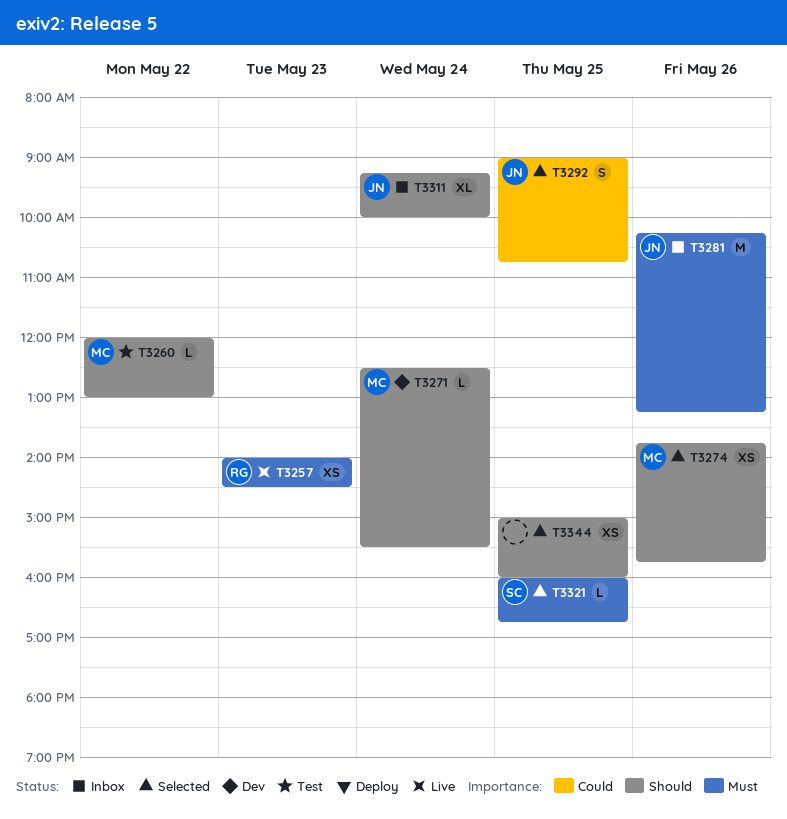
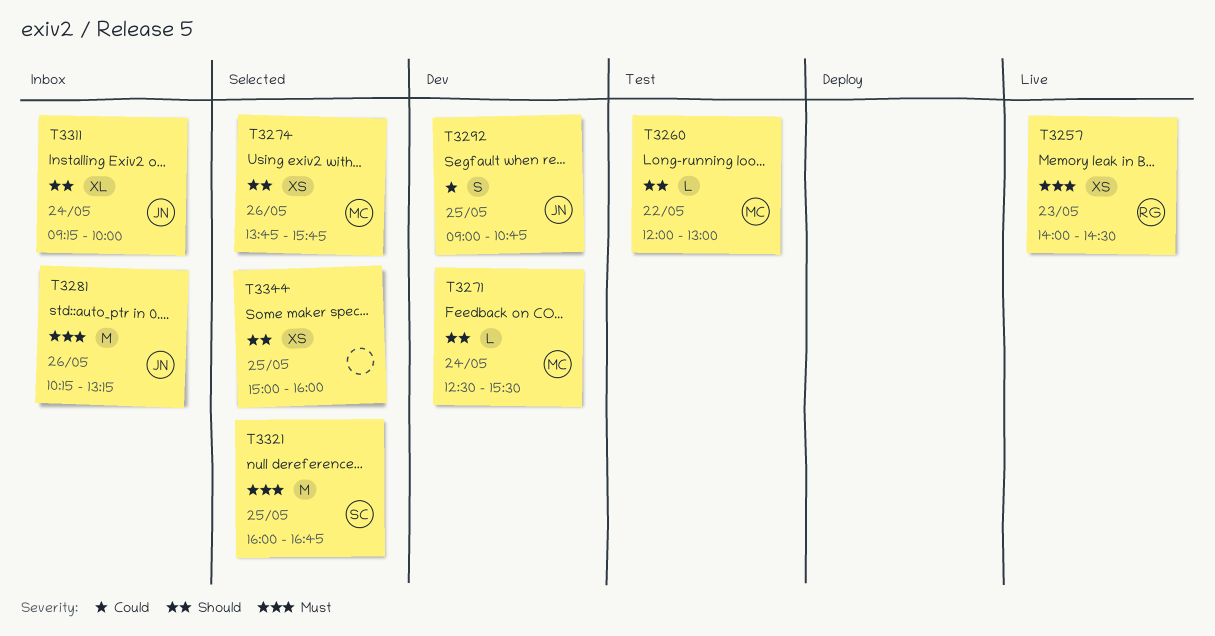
T3292, status: Selected -> Dev
T3321, estimate: L -> M

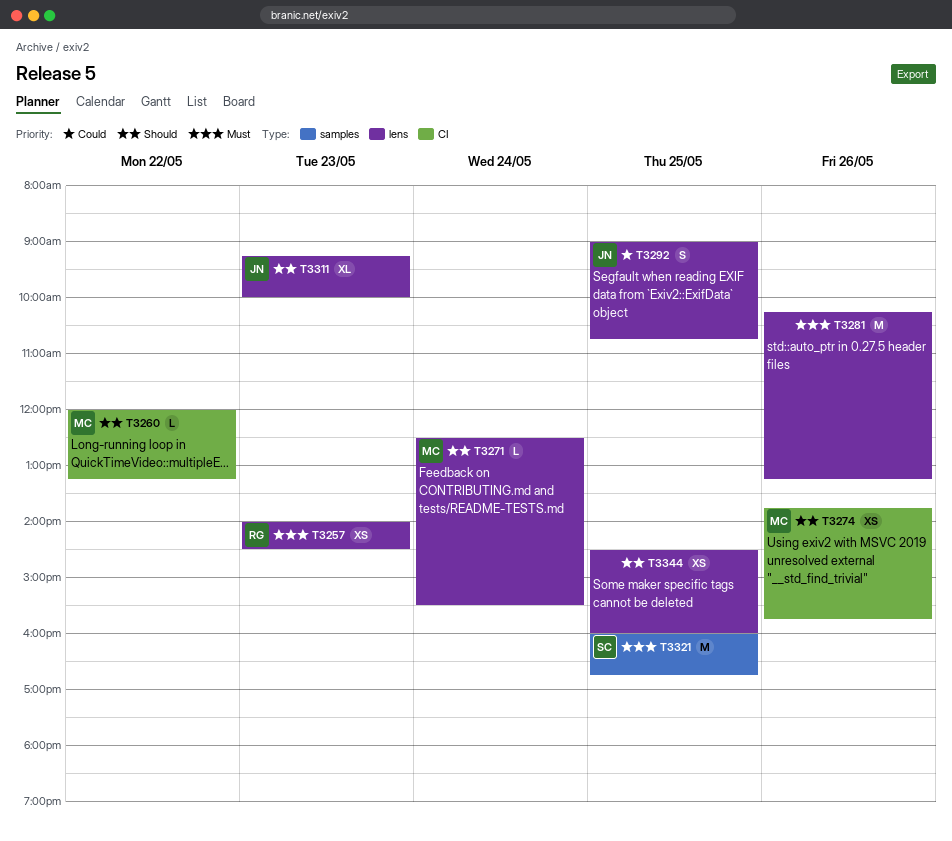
T3260, ends: 13:00 -> 13:15
T3281, owner: JN -> none
T3311, day: May 24 -> May 23
T3344, begins: 15:00 -> 14:30

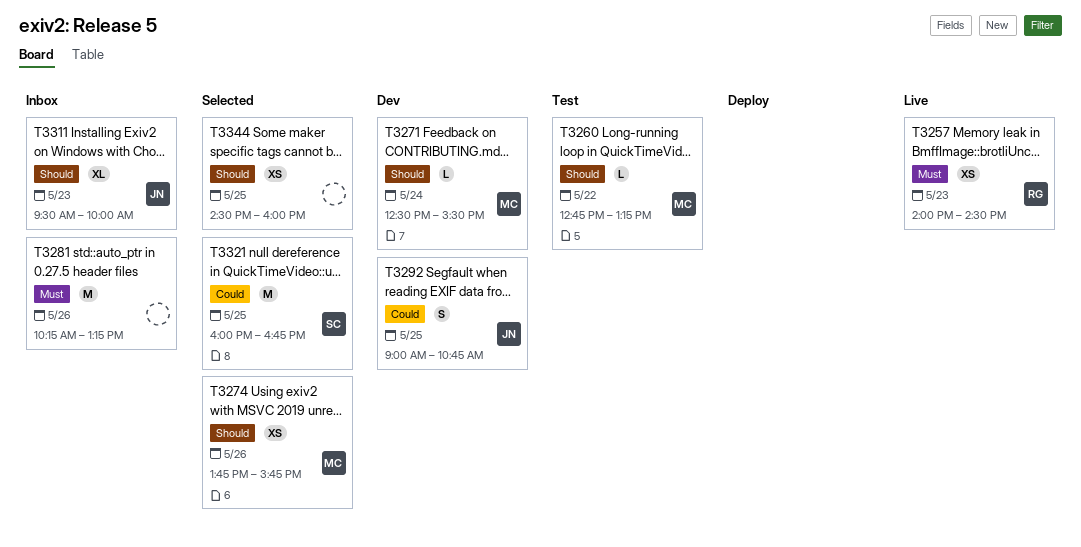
T3260, begins: 12:00 -> 12:45
T3311, begins: 09:15 -> 09:30
T3321, priority: Must -> Could

